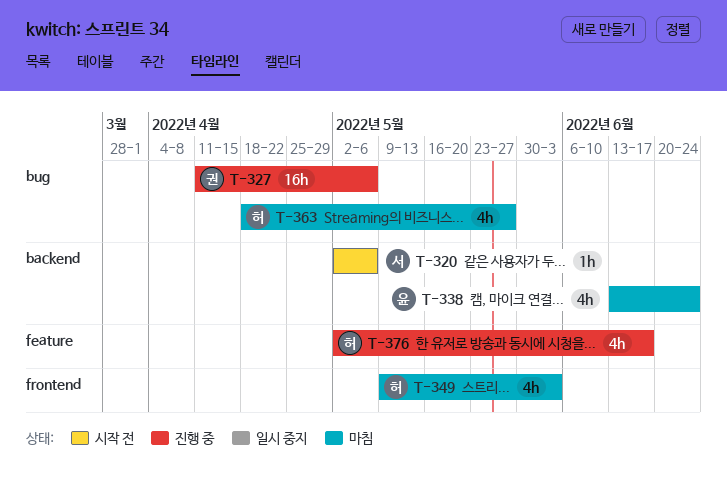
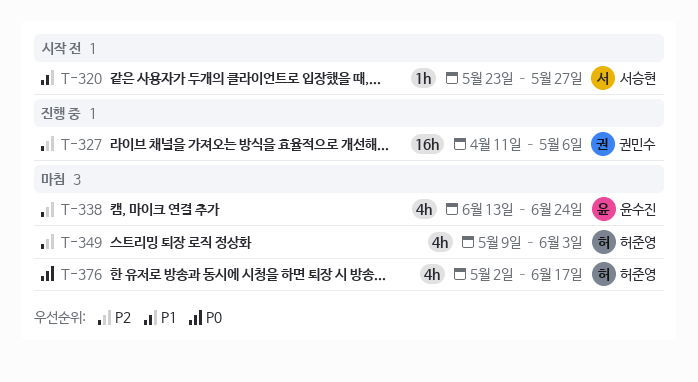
T-320, start: May 2 -> May 23
T-320, due: May 6 -> May 27
T-363: present -> none
T-376, status: 진행 중 -> 마침

